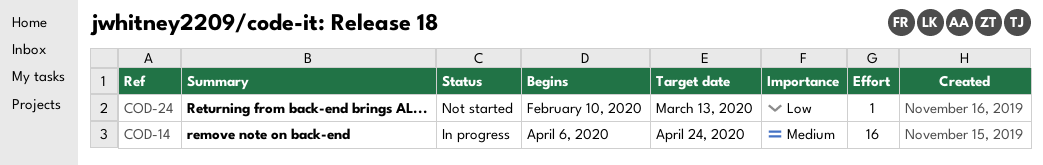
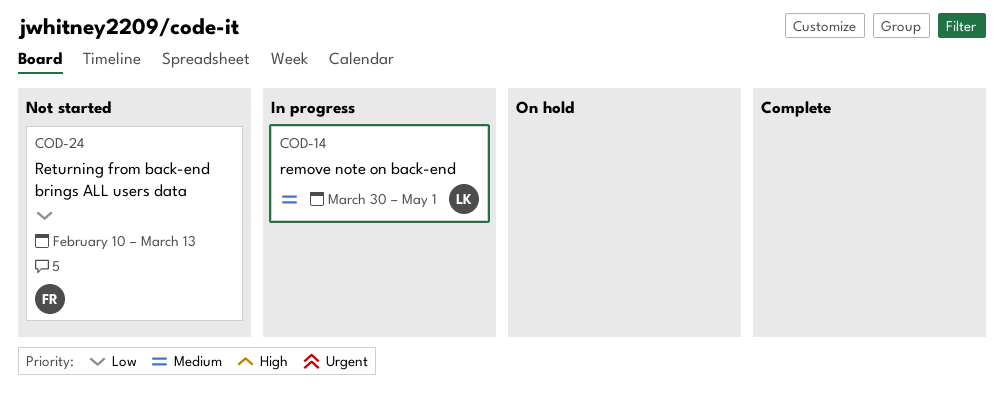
COD-14, start: Apr 6 -> Mar 30
COD-14, due: Apr 24 -> May 1

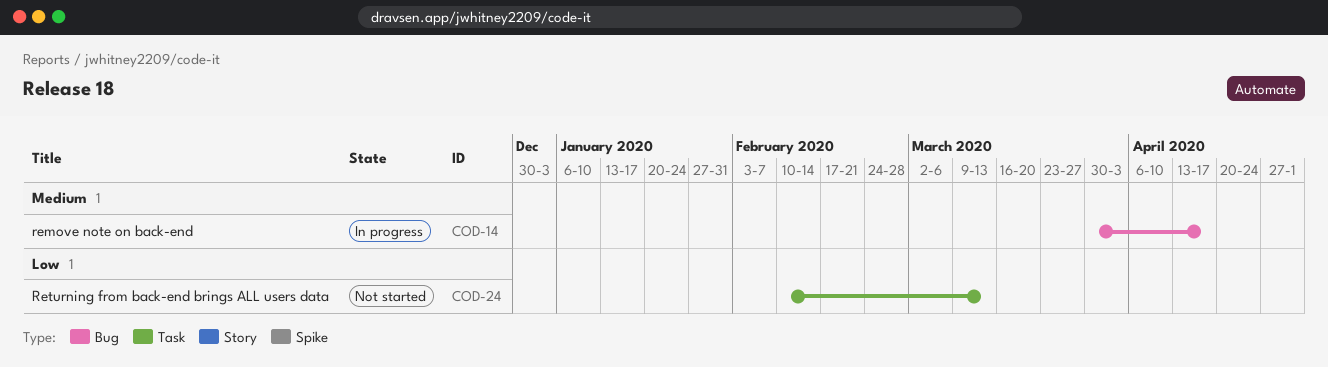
COD-14, due: May 1 -> Apr 17

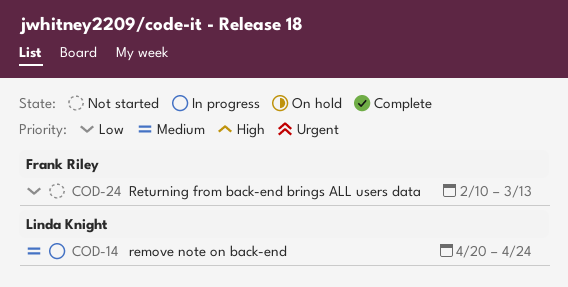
COD-14, start: Mar 30 -> Apr 20
COD-14, due: Apr 17 -> Apr 24

